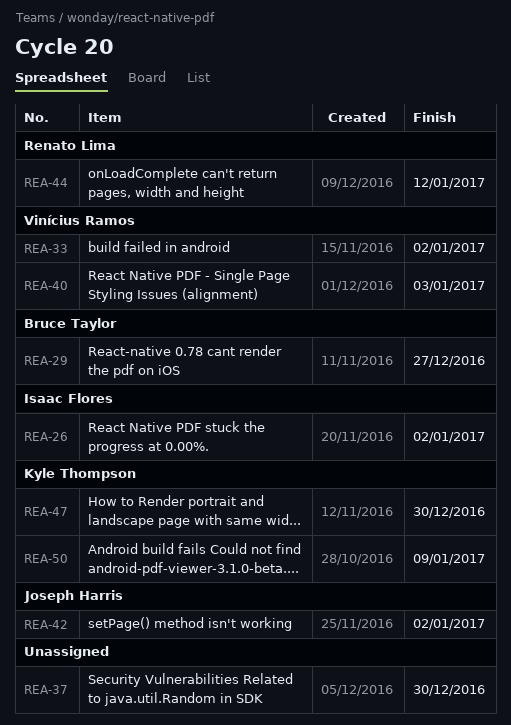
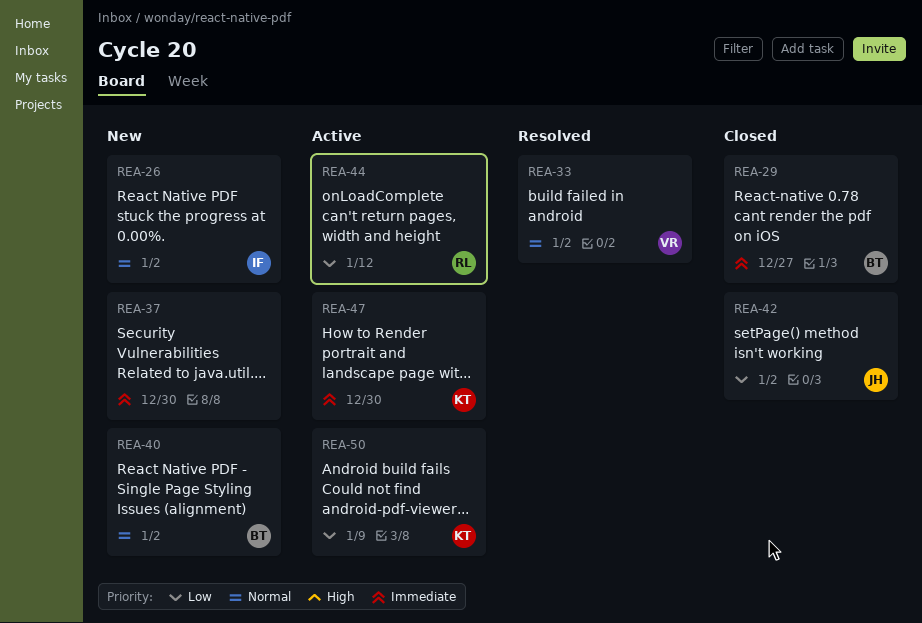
REA-40, owner: Vinícius Ramos -> Bruce Taylor
REA-40, due: Jan 3 -> Jan 2

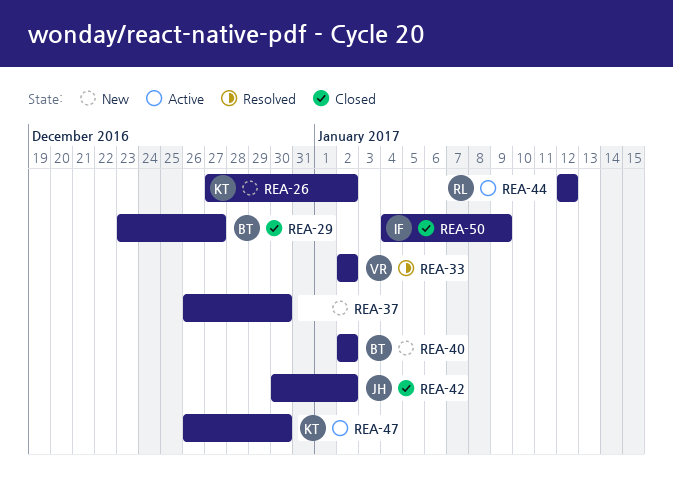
REA-26, owner: IF -> KT
REA-50, status: Active -> Closed
REA-50, owner: KT -> IF

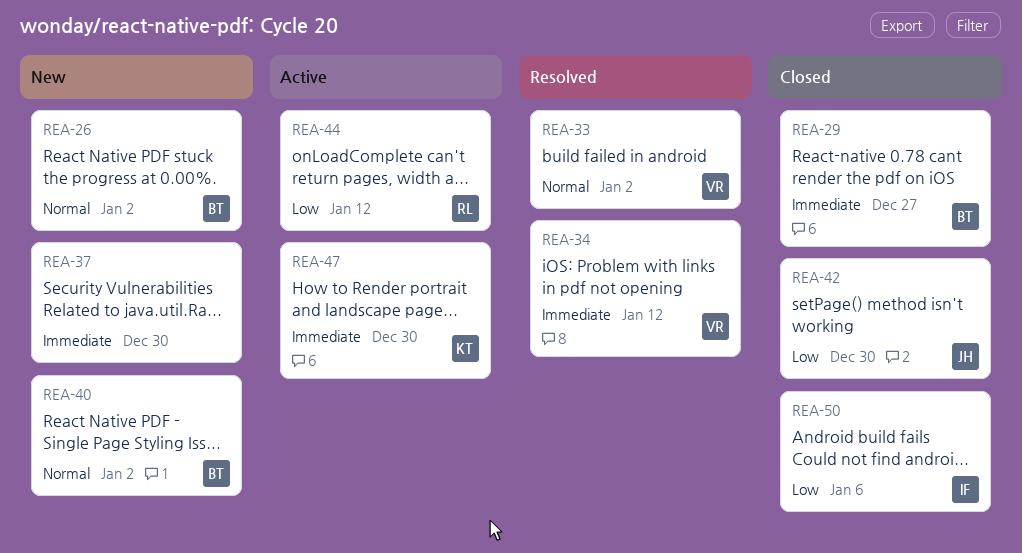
REA-26, owner: KT -> BT
REA-34: none -> present
REA-42, due: Jan 2 -> Dec 30
REA-50, due: Jan 9 -> Jan 6

